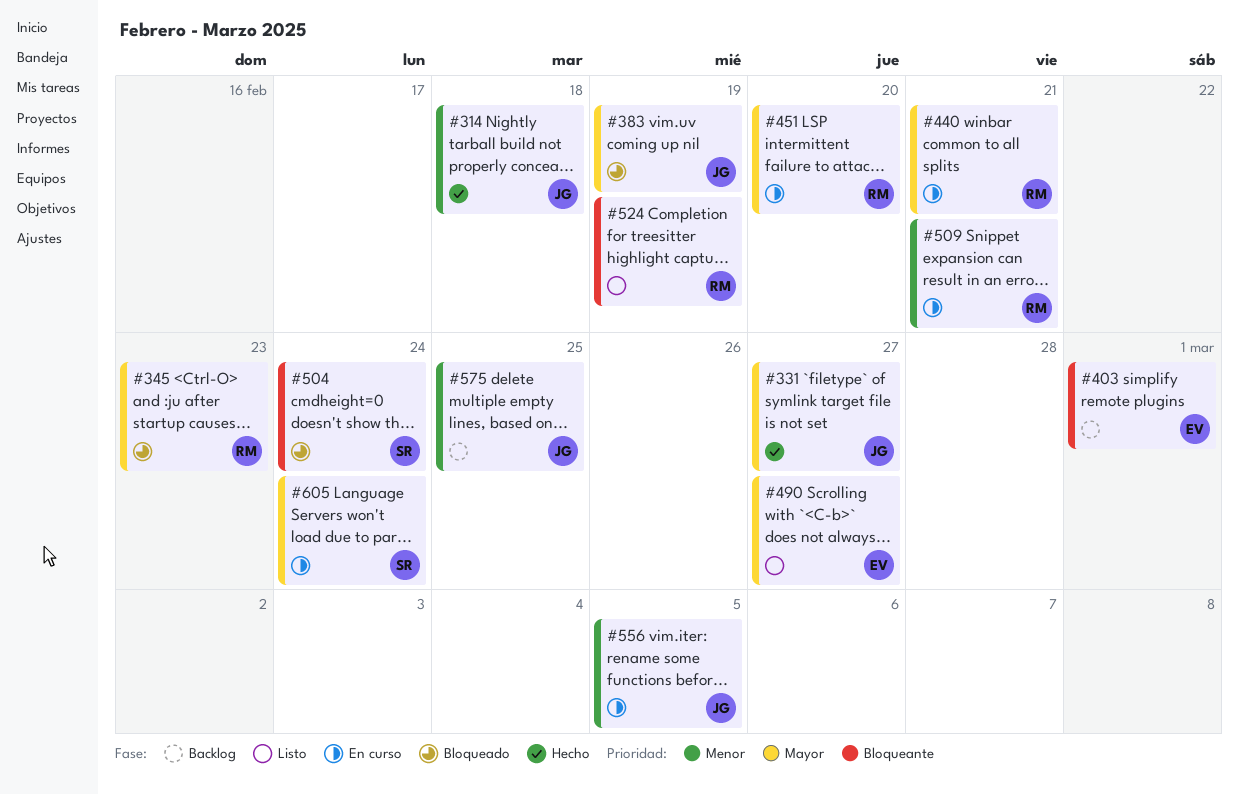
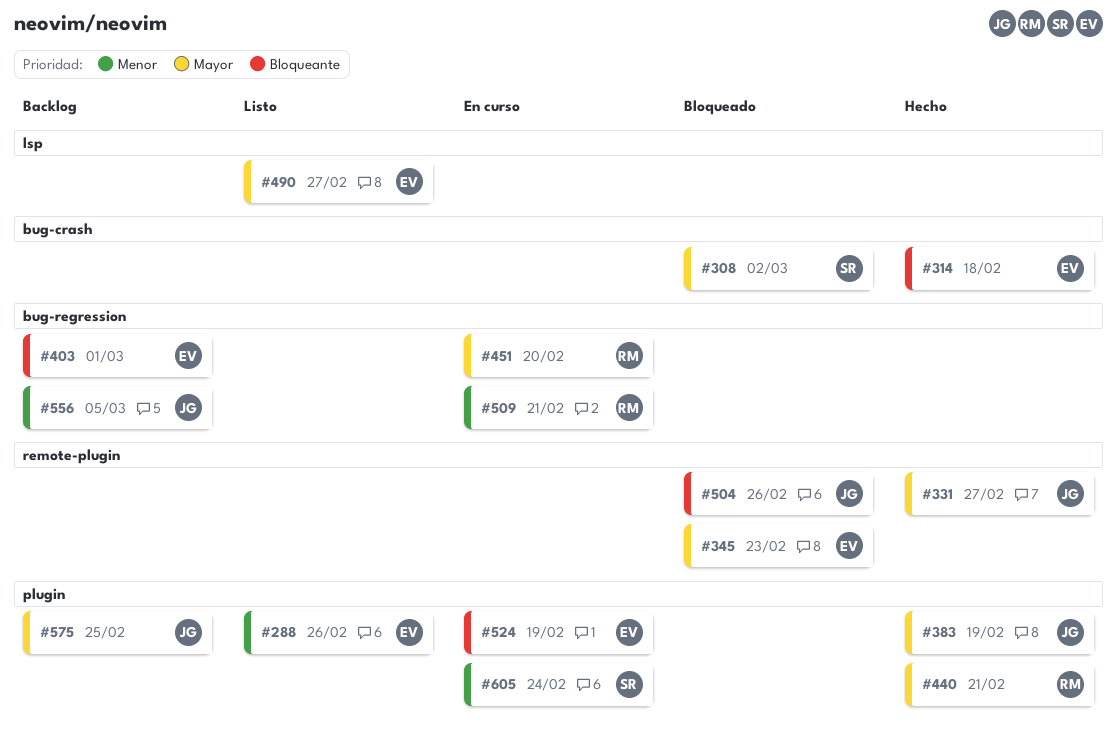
#288: none -> present
#308: none -> present
#314, owner: JG -> EV
#314, priority: Menor -> Bloqueante
#345, owner: RM -> EV
#383, status: Bloqueado -> Hecho
#440, status: En curso -> Hecho
#504, owner: SR -> JG
#504, due: Feb 24 -> Feb 26
#524, status: Listo -> En curso
#524, owner: RM -> EV
#556, status: En curso -> Backlog
#575, priority: Menor -> Mayor
#605, priority: Mayor -> Menor

